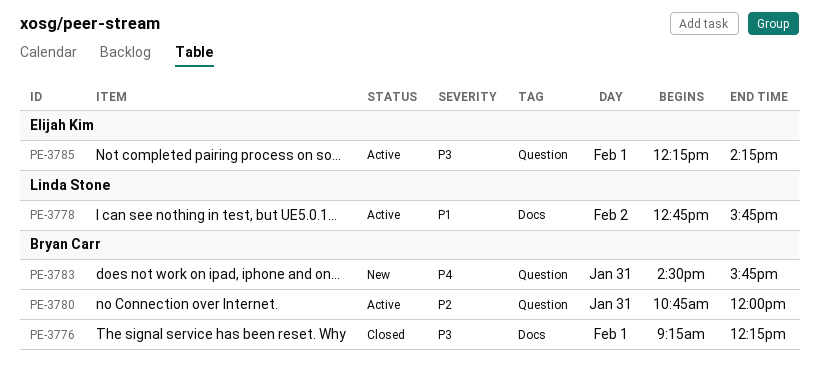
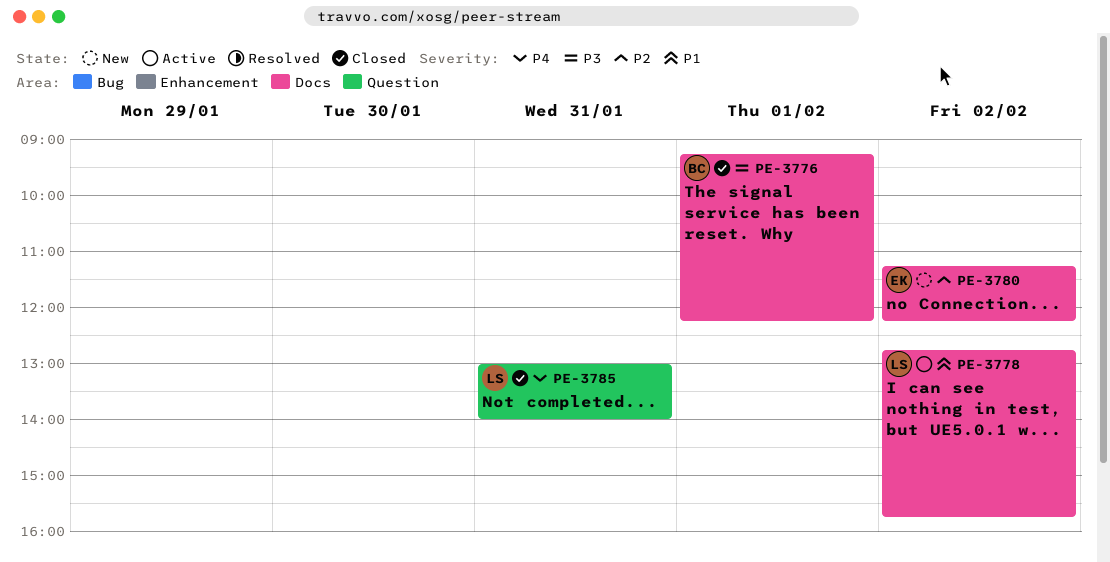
PE-3780, status: Active -> New
PE-3780, owner: Bryan Carr -> Elijah Kim
PE-3780, label: Question -> Docs
PE-3780, day: Jan 31 -> Feb 2
PE-3780, begins: 10:45 -> 11:15
PE-3780, ends: 12:00 -> 12:15
PE-3783: present -> none
PE-3785, status: Active -> Closed
PE-3785, owner: Elijah Kim -> Linda Stone
PE-3785, priority: P3 -> P4
PE-3785, day: Feb 1 -> Jan 31
PE-3785, begins: 12:15 -> 13:00
PE-3785, ends: 14:15 -> 14:00

